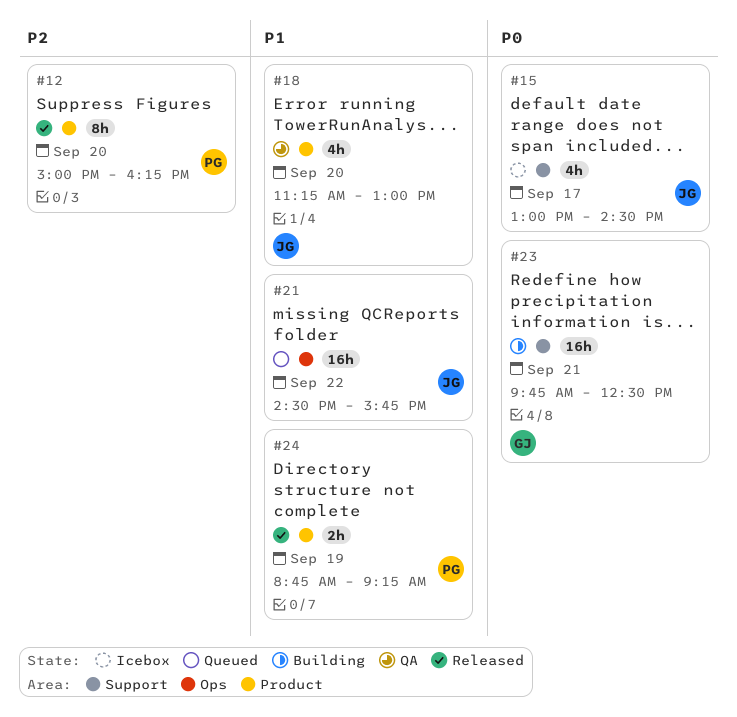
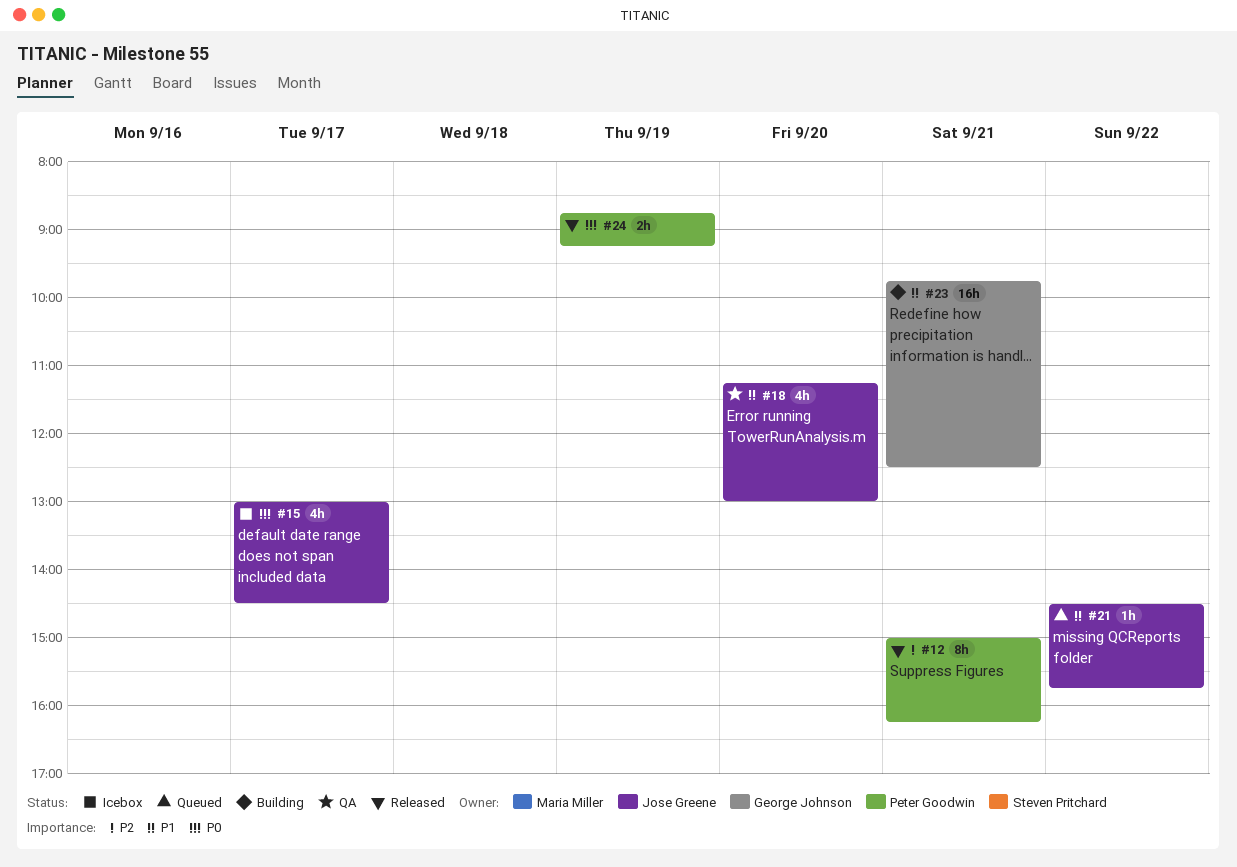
#12, day: Sep 20 -> Sep 21
#21, estimate: 16h -> 1h
#23, priority: P0 -> P1
#24, priority: P1 -> P0

